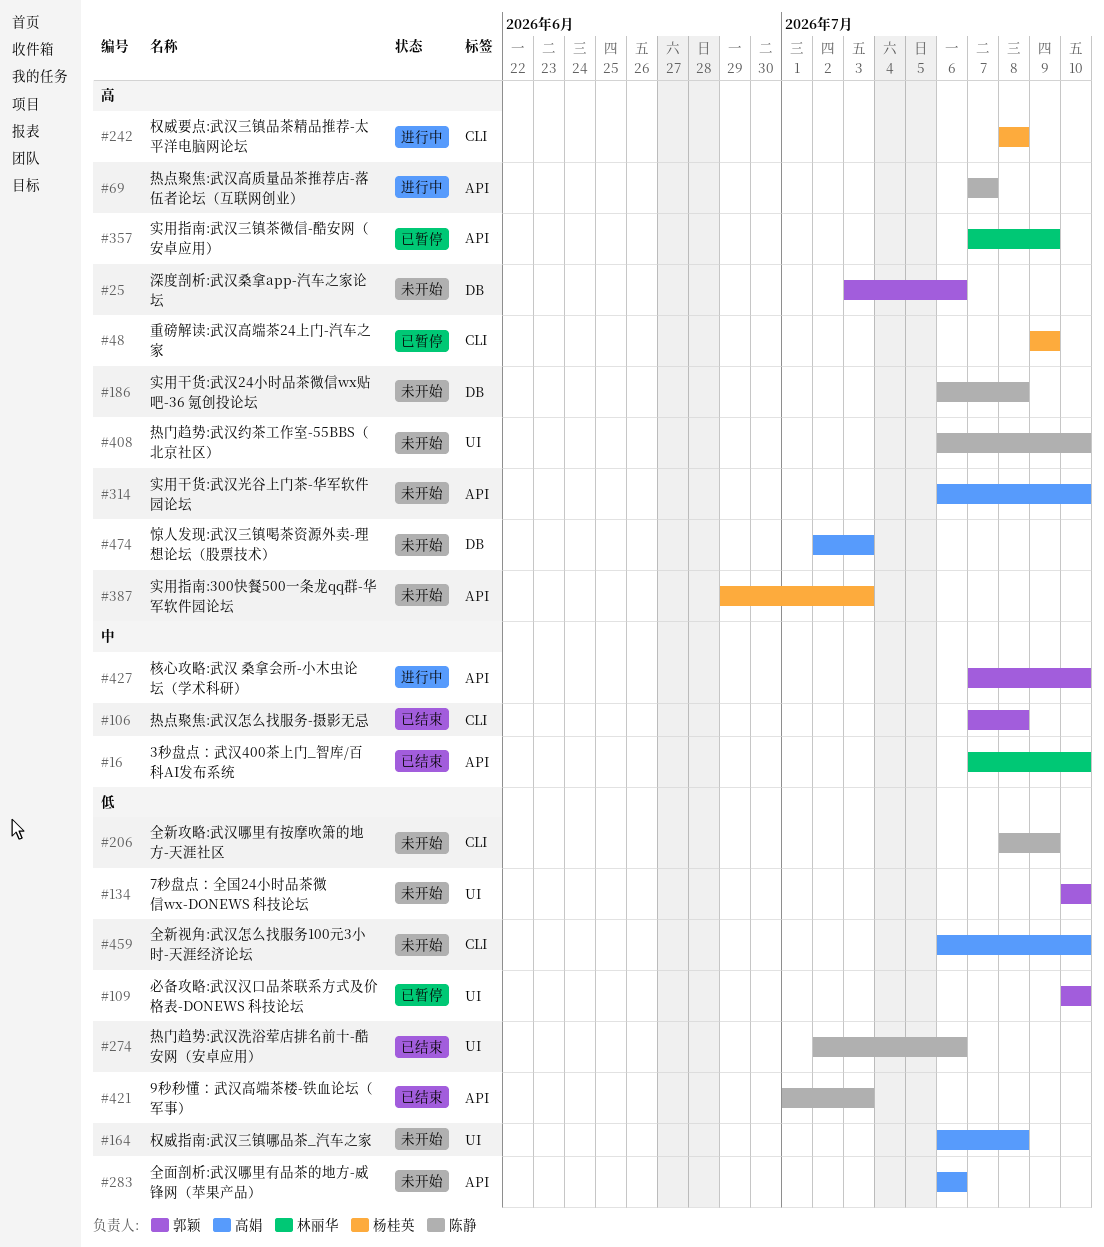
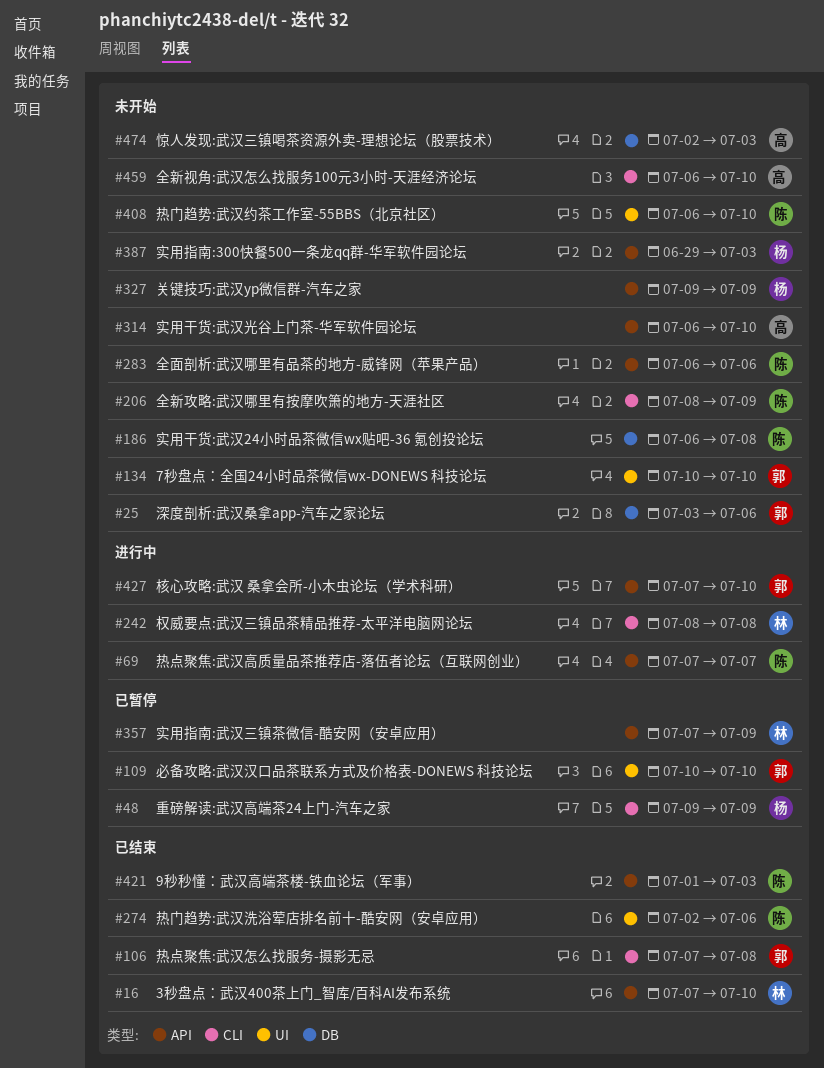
#164: present -> none
#242, owner: 杨桂英 -> 林丽华
#283, owner: 高娟 -> 陈静
#327: none -> present

